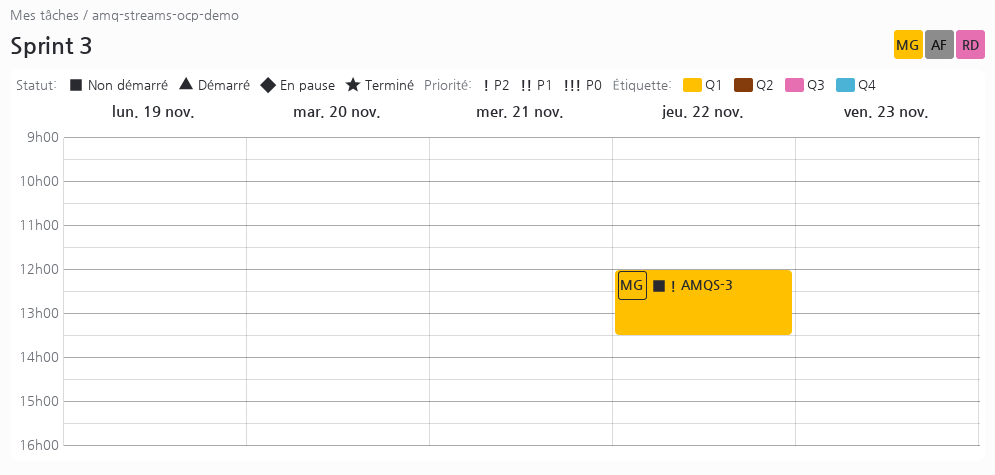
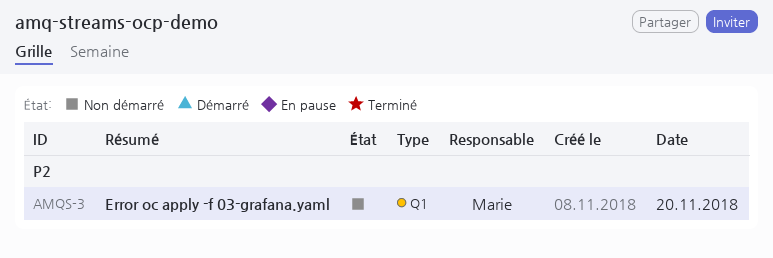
AMQS-3, day: Nov 22 -> Nov 20

